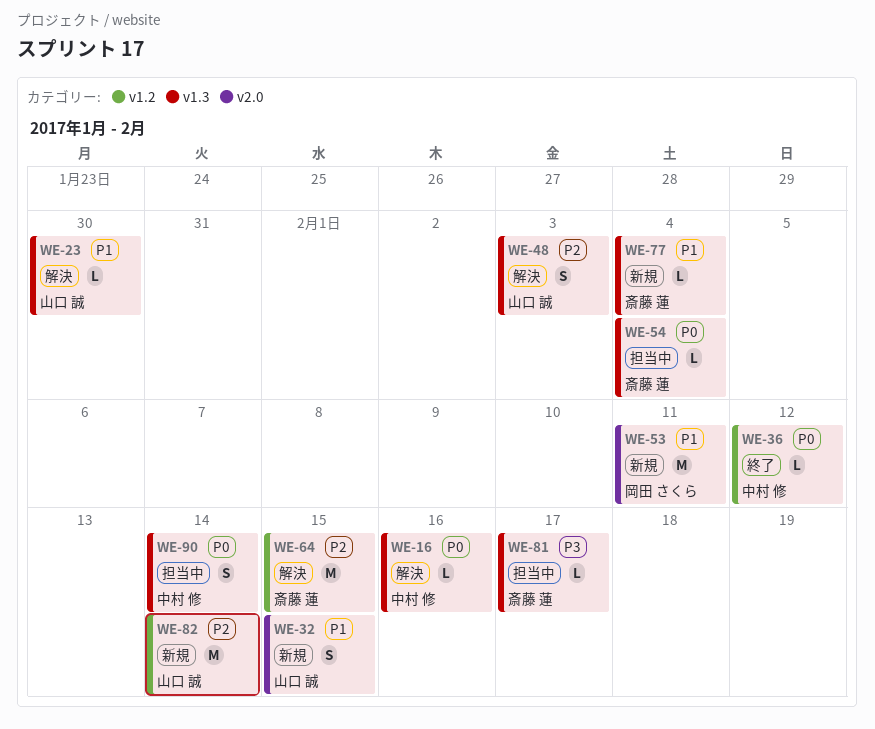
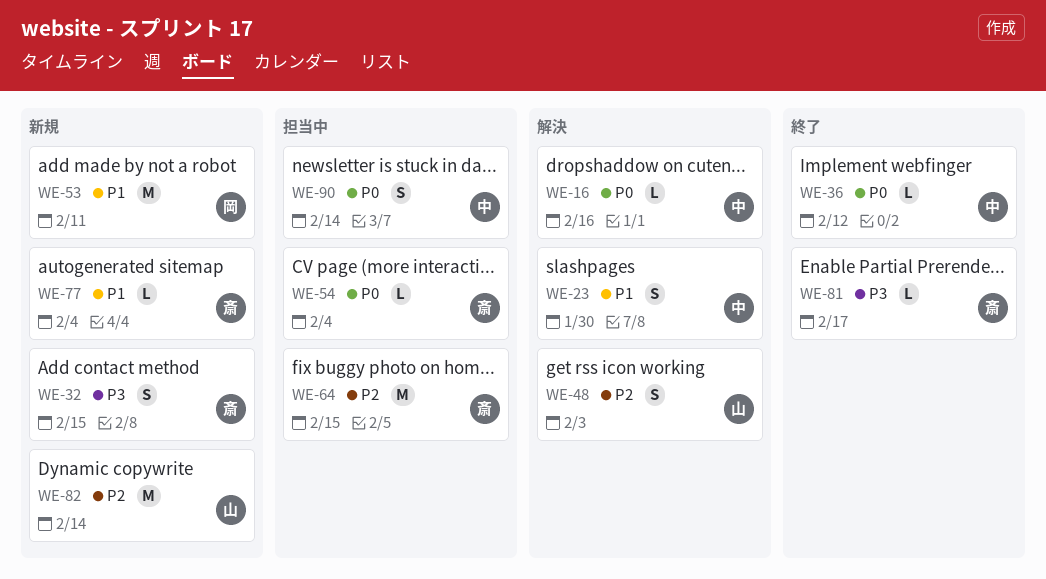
WE-23, owner: 山口 誠 -> 中村 修
WE-23, estimate: L -> S
WE-32, owner: 山口 誠 -> 斎藤 蓮
WE-32, priority: P1 -> P3
WE-64, status: 解決 -> 担当中
WE-81, status: 担当中 -> 終了

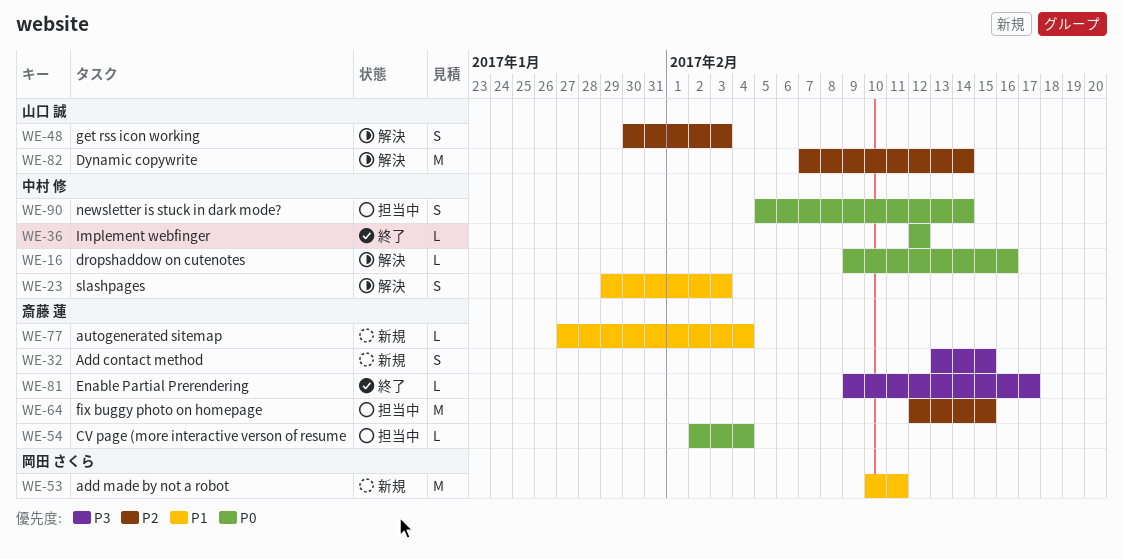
WE-23, due: Jan 30 -> Feb 3
WE-82, status: 新規 -> 解決

